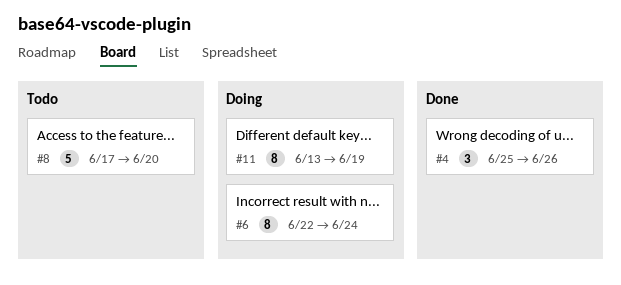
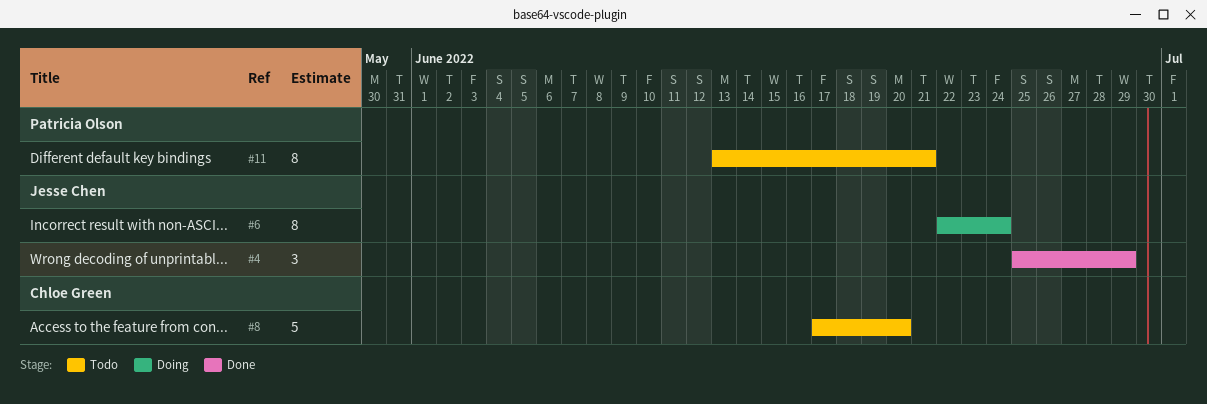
#4, due: Jun 26 -> Jun 29
#11, status: Doing -> Todo
#11, due: Jun 19 -> Jun 21

